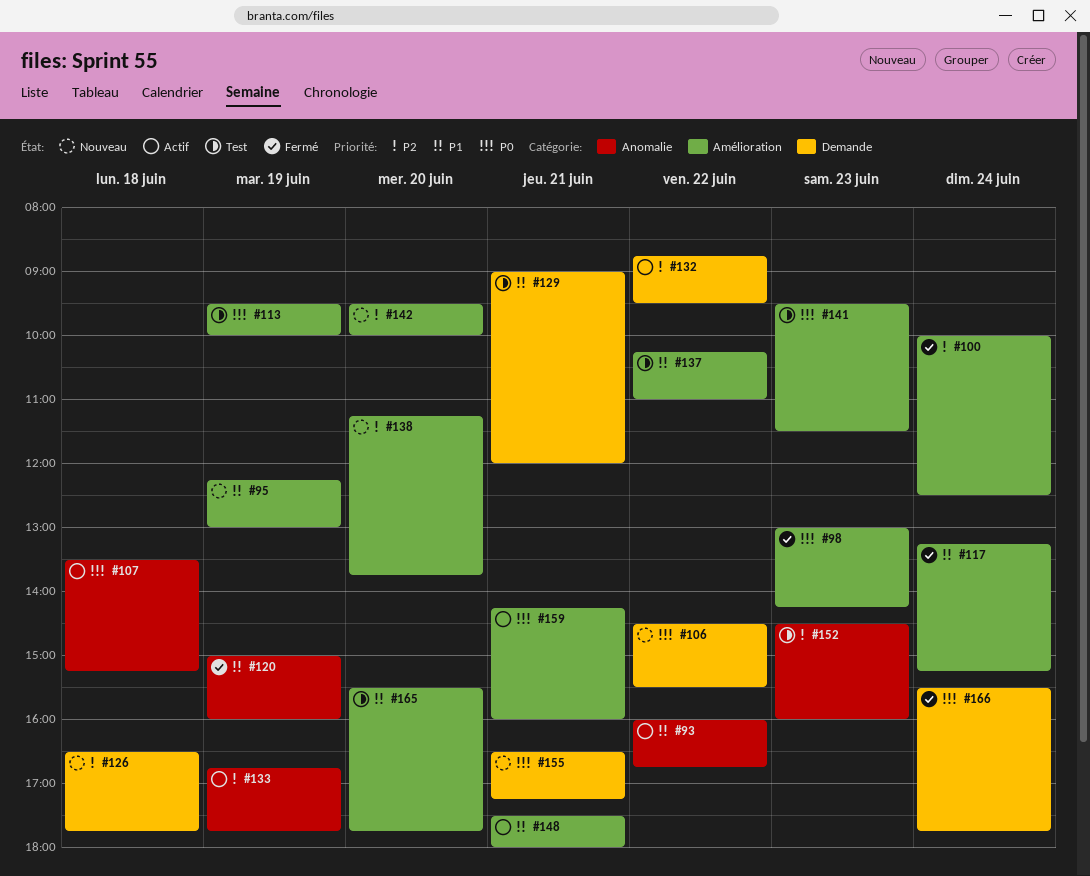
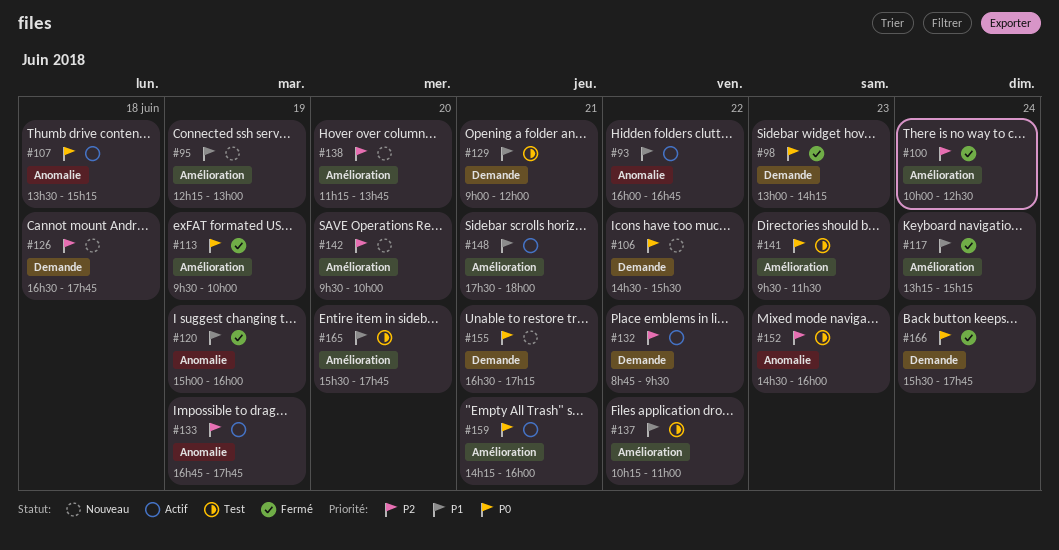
#98, label: Amélioration -> Demande
#113, status: Test -> Fermé

